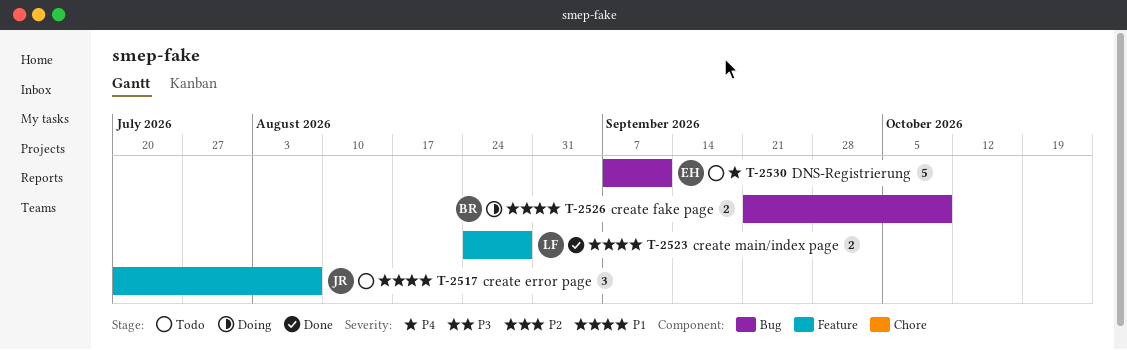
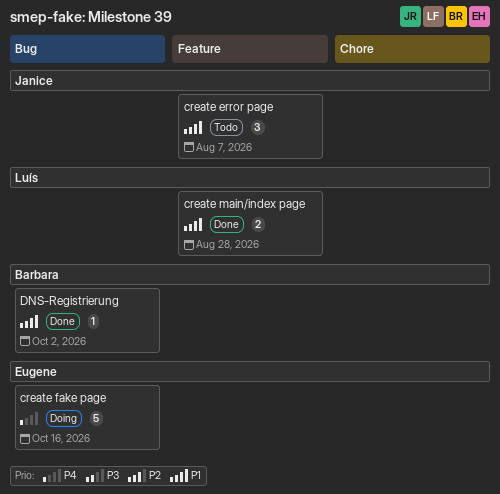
create fake page, owner: Barbara -> Eugene
create fake page, priority: P1 -> P4
create fake page, estimate: 2 -> 5
create fake page, due: Oct 9 -> Oct 16
DNS-Registrierung, status: Todo -> Done
DNS-Registrierung, owner: Eugene -> Barbara
DNS-Registrierung, priority: P4 -> P1
DNS-Registrierung, estimate: 5 -> 1
DNS-Registrierung, due: Sep 11 -> Oct 2

